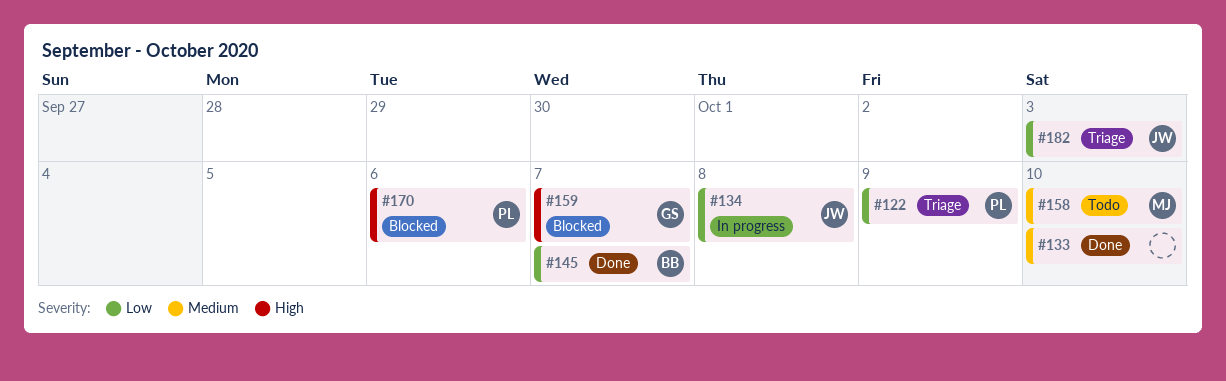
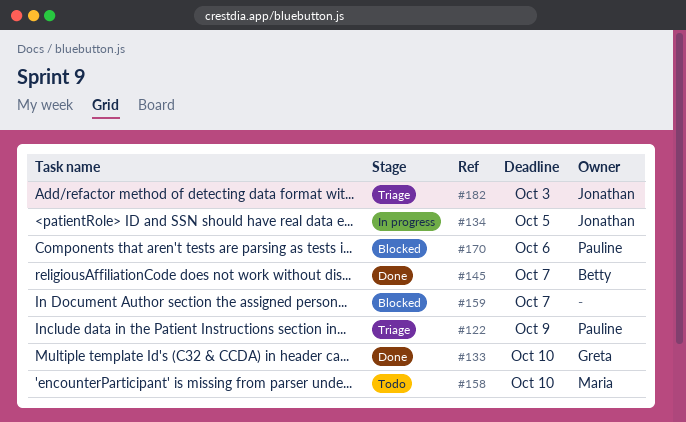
#133, owner: none -> Greta
#134, due: Oct 8 -> Oct 5
#159, owner: Greta -> none

